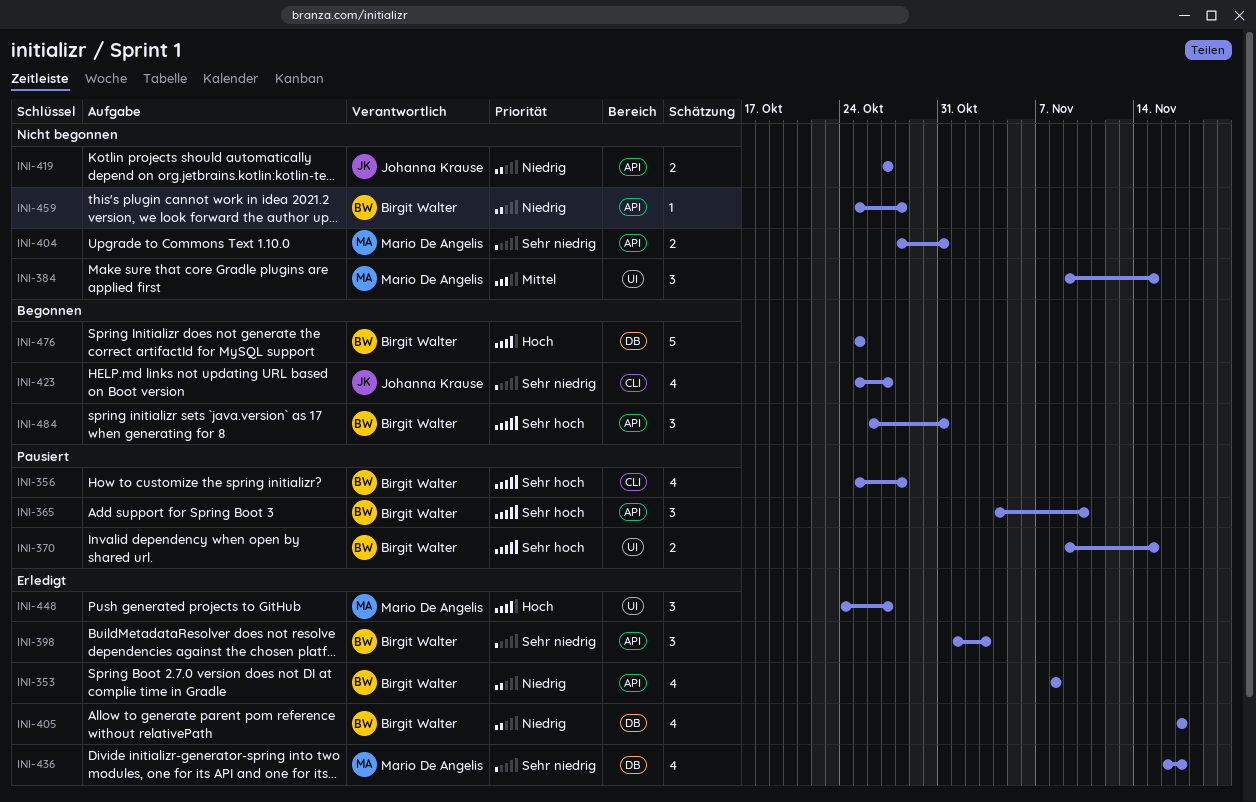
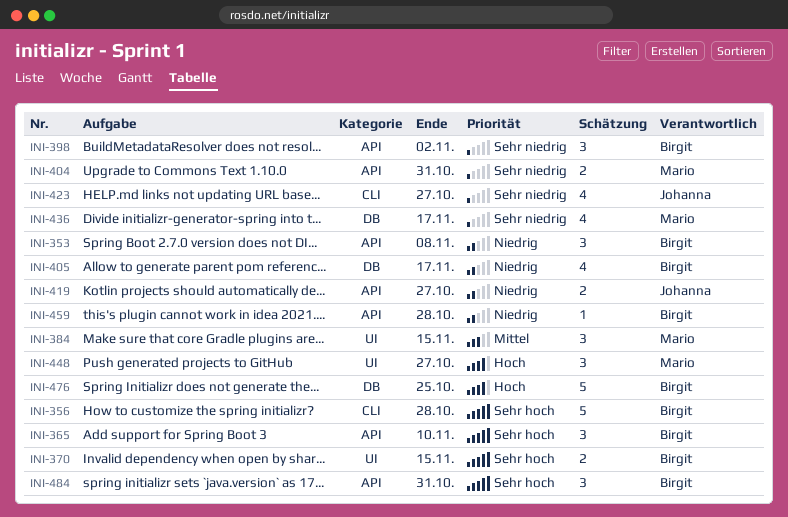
INI-353, estimate: 4 -> 3
INI-356, estimate: 4 -> 5
INI-398, due: Nov 3 -> Nov 2

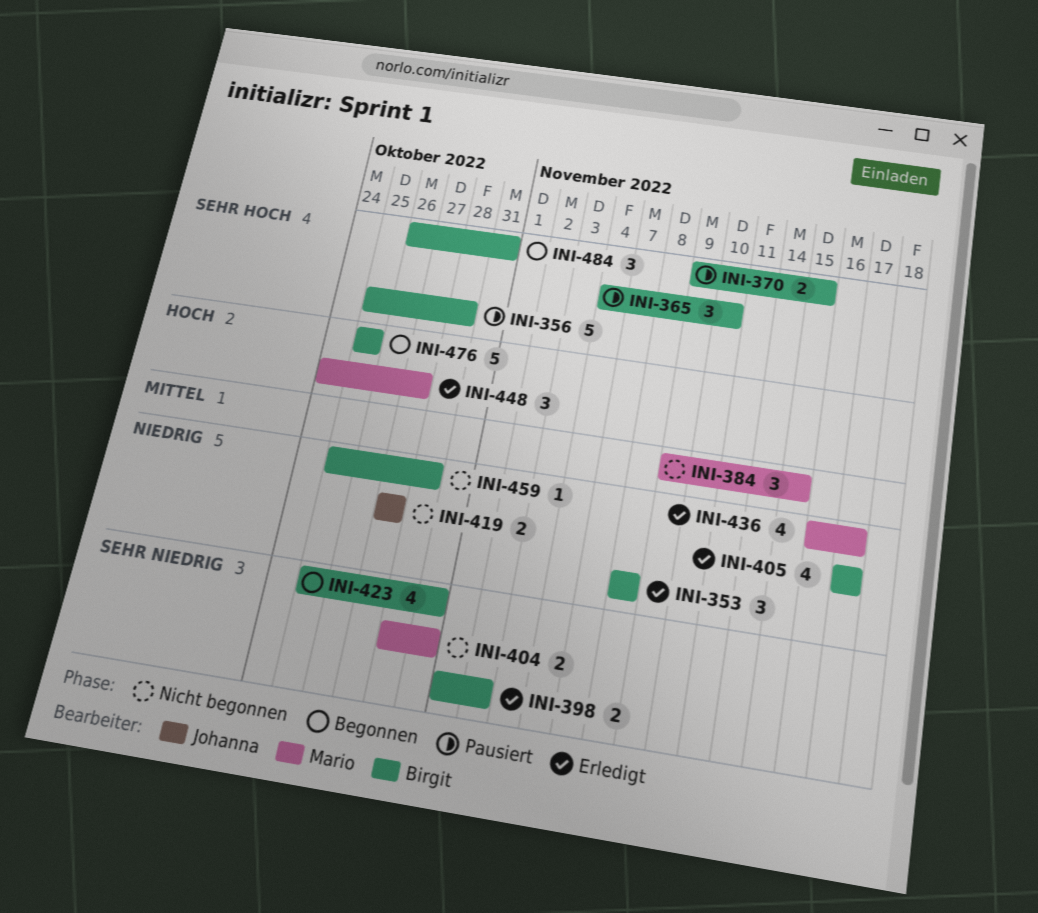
INI-398, estimate: 3 -> 2
INI-423, owner: Johanna -> Birgit
INI-423, due: Oct 27 -> Oct 31
INI-436, priority: Sehr niedrig -> Niedrig

